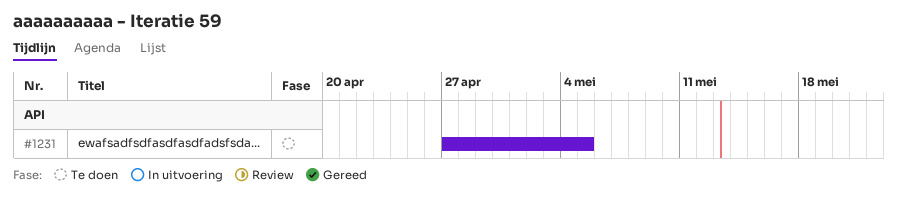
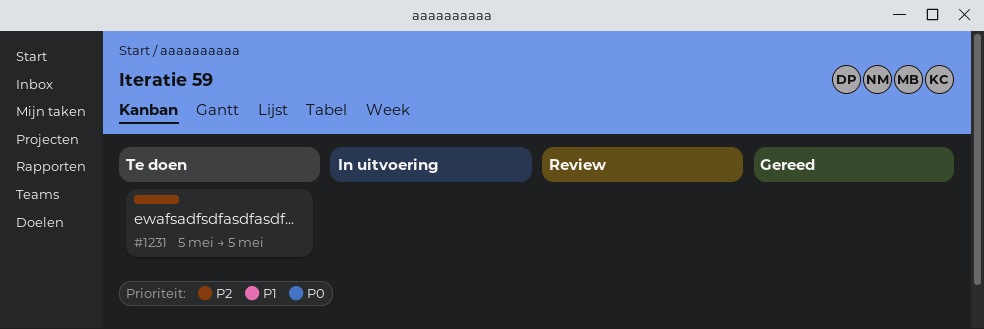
#1231, start: Apr 27 -> May 5

